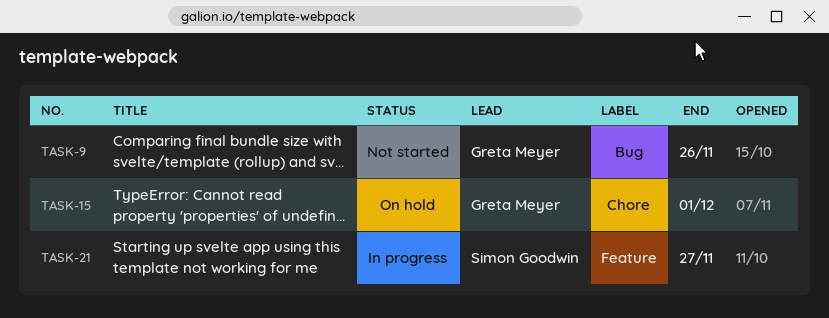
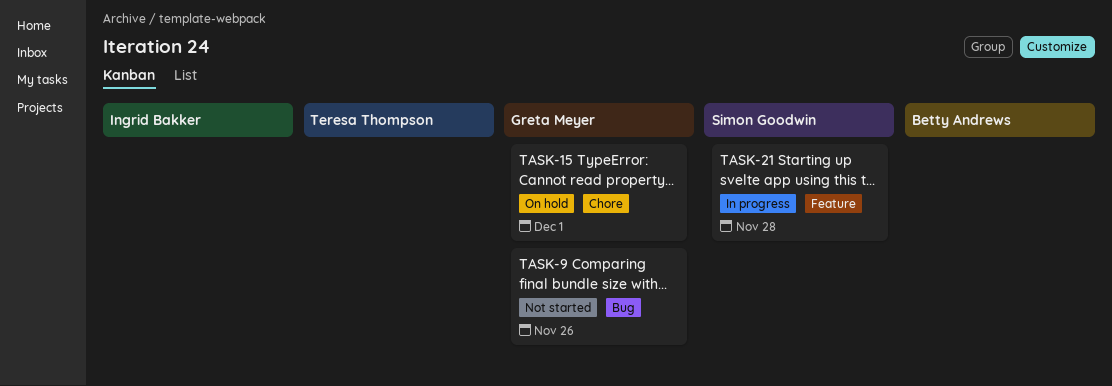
TASK-21, due: Nov 27 -> Nov 28

